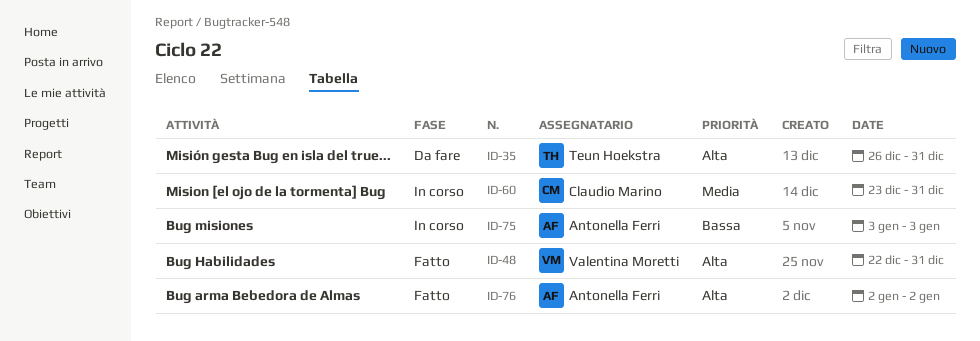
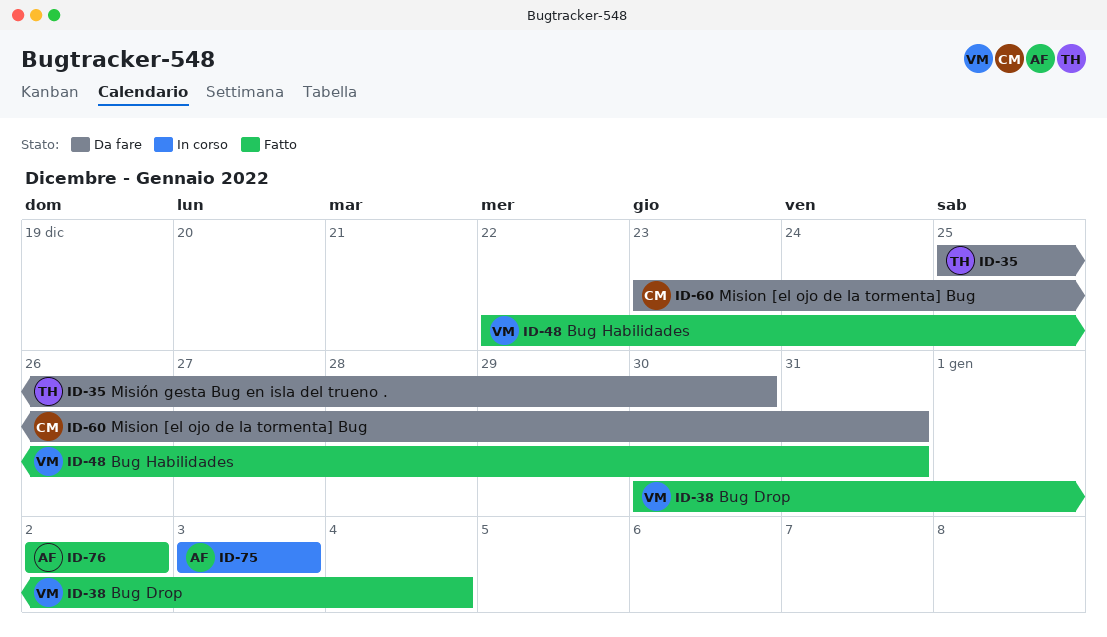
ID-35, start: Dec 26 -> Dec 25
ID-35, due: Dec 31 -> Dec 30
ID-38: none -> present
ID-60, status: In corso -> Da fare

